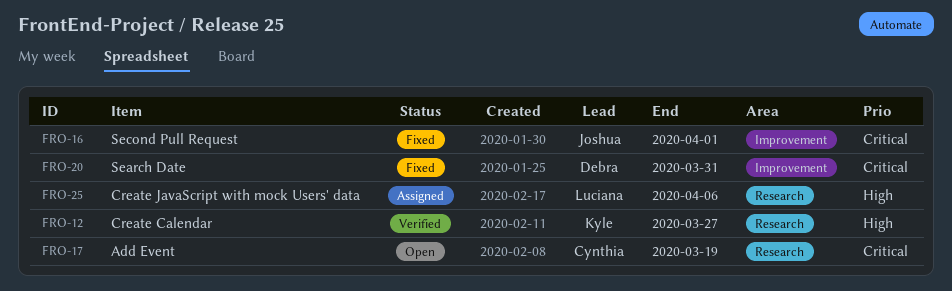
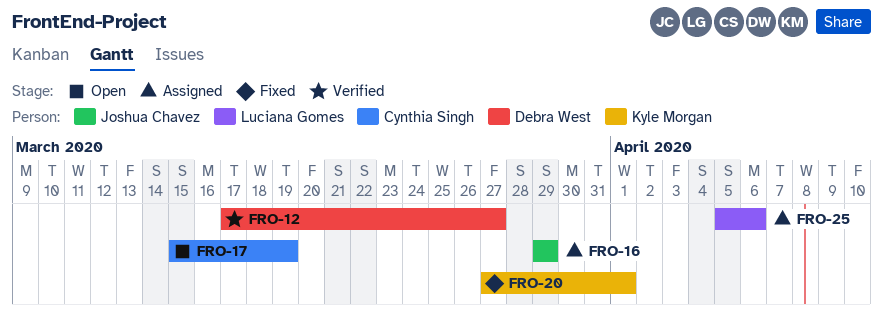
FRO-12, owner: Kyle Morgan -> Debra West
FRO-16, status: Fixed -> Assigned
FRO-16, due: Apr 1 -> Mar 29
FRO-20, owner: Debra West -> Kyle Morgan
FRO-20, due: Mar 31 -> Apr 1

